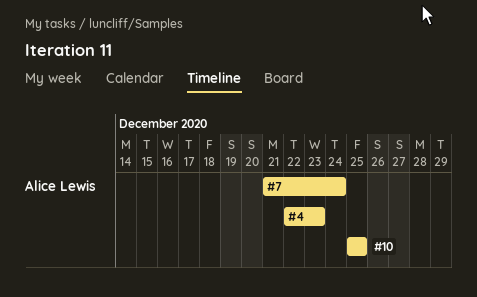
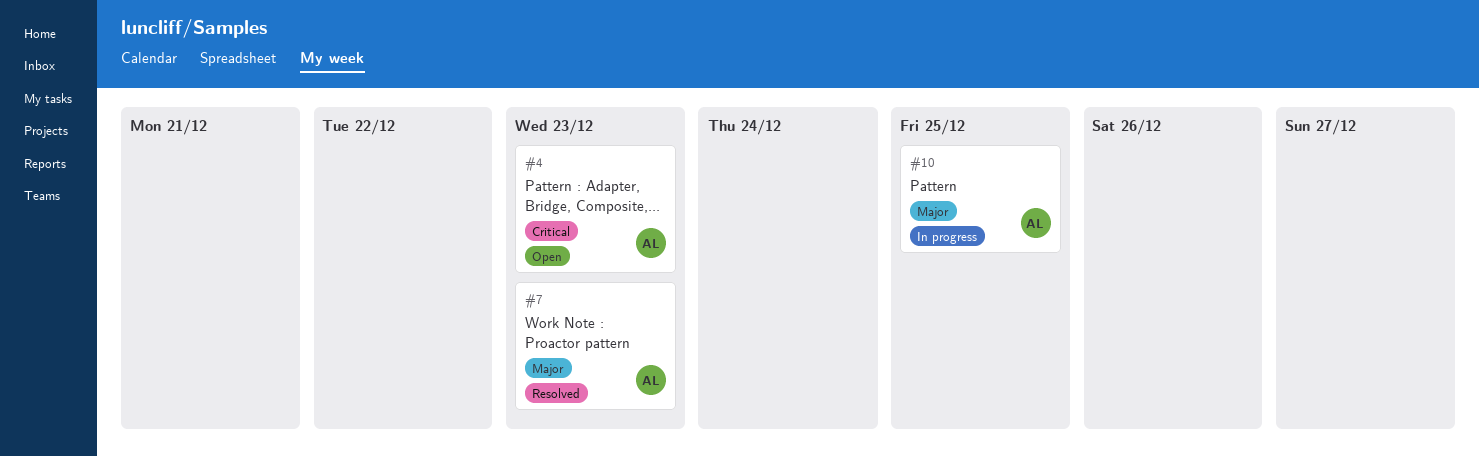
#7, due: Dec 24 -> Dec 23

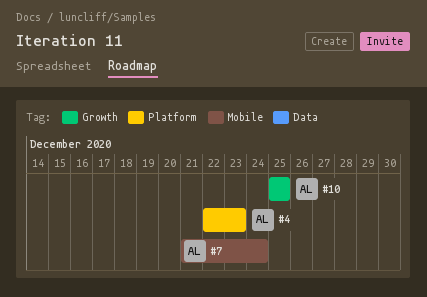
#7, due: Dec 23 -> Dec 24

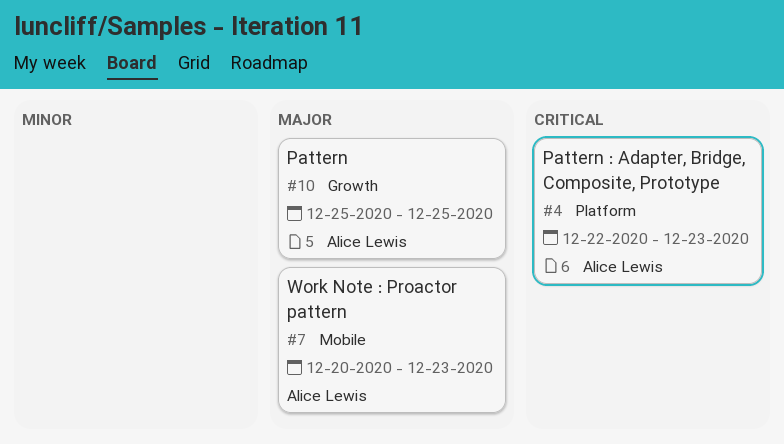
#7, start: Dec 21 -> Dec 20
#7, due: Dec 24 -> Dec 23

